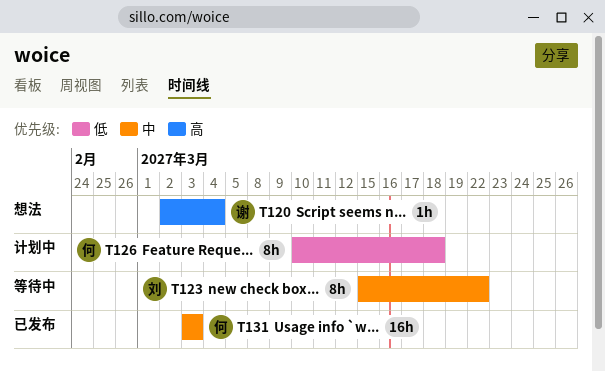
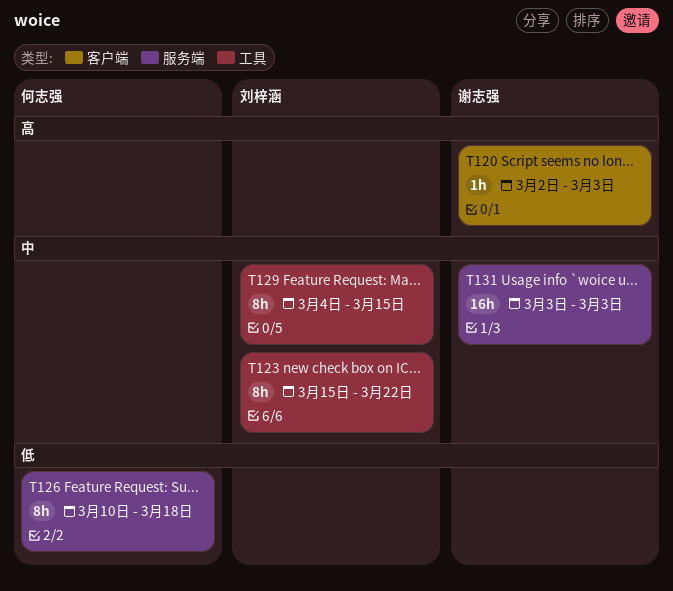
T120, due: Mar 4 -> Mar 3
T129: none -> present
T131, owner: 何志强 -> 谢志强

